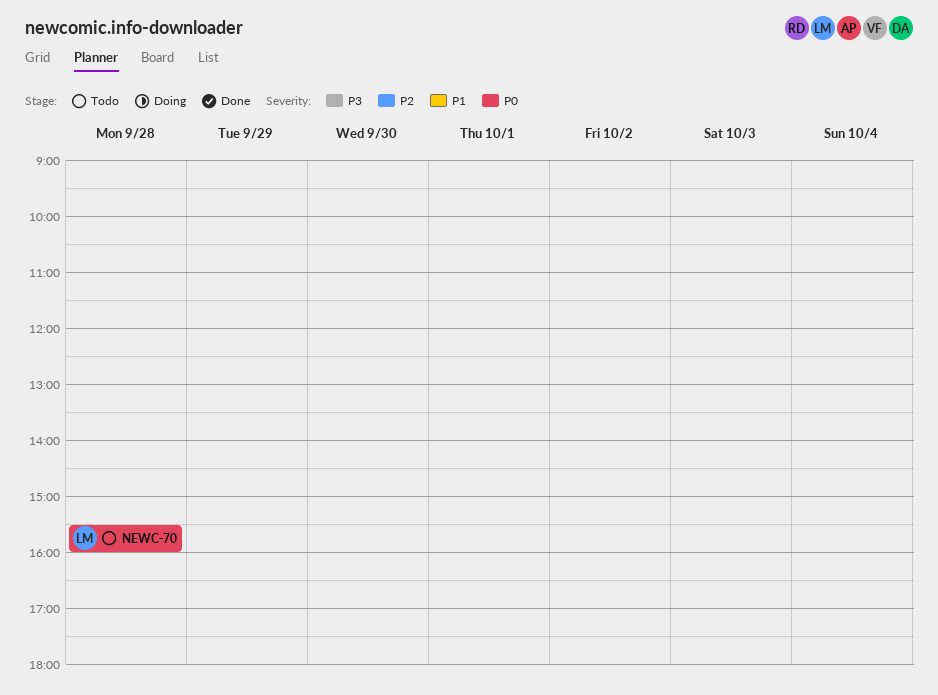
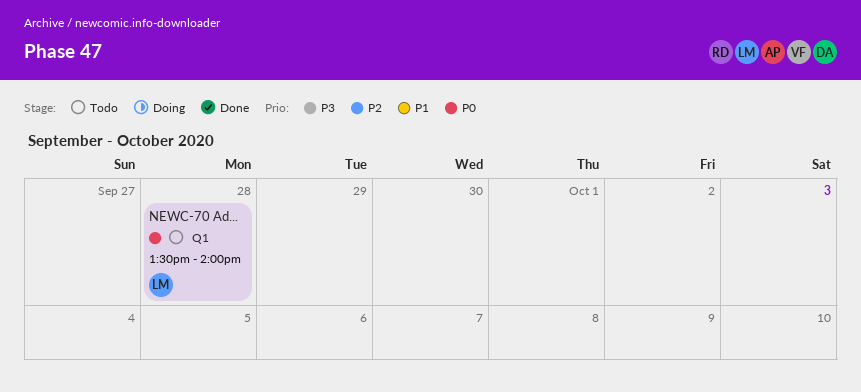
NEWC-70, begins: 15:30 -> 13:30
NEWC-70, ends: 16:00 -> 14:00

